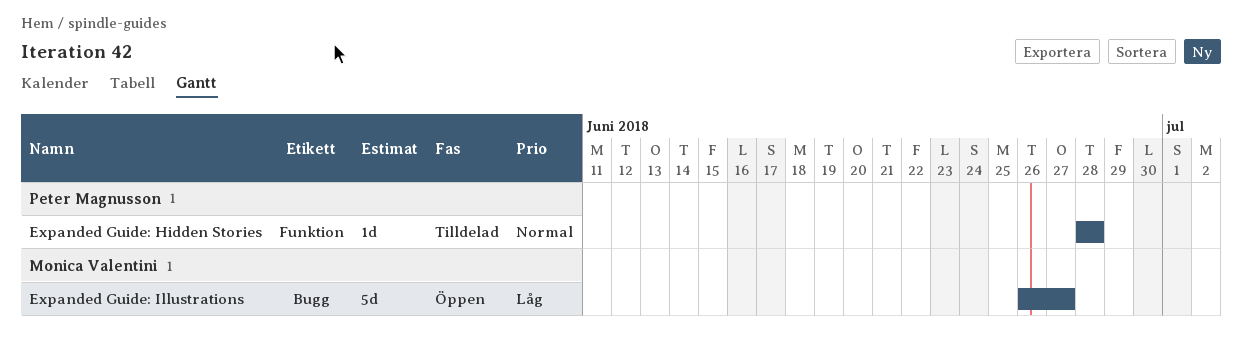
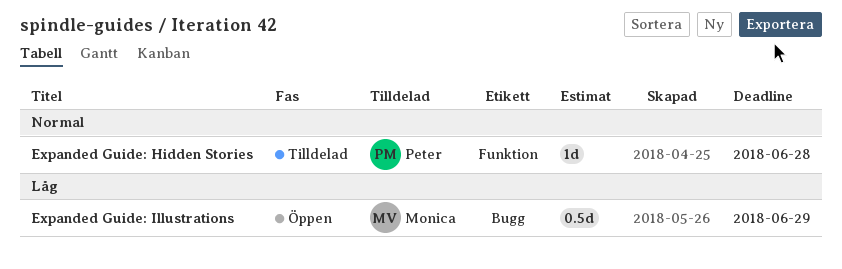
Expanded Guide: Illustrations, estimate: 5d -> 0.5d
Expanded Guide: Illustrations, due: Jun 27 -> Jun 29

